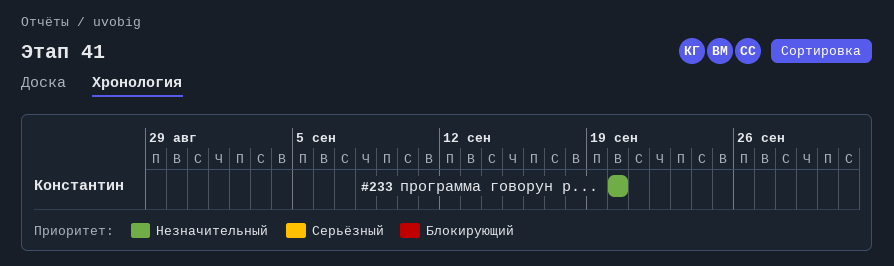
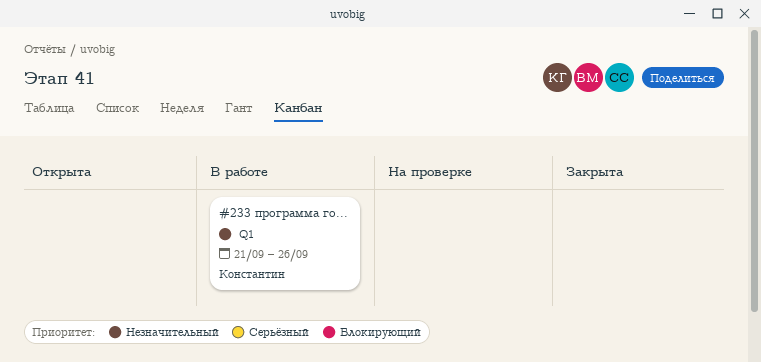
#233, start: Sep 20 -> Sep 21
#233, due: Sep 20 -> Sep 26

